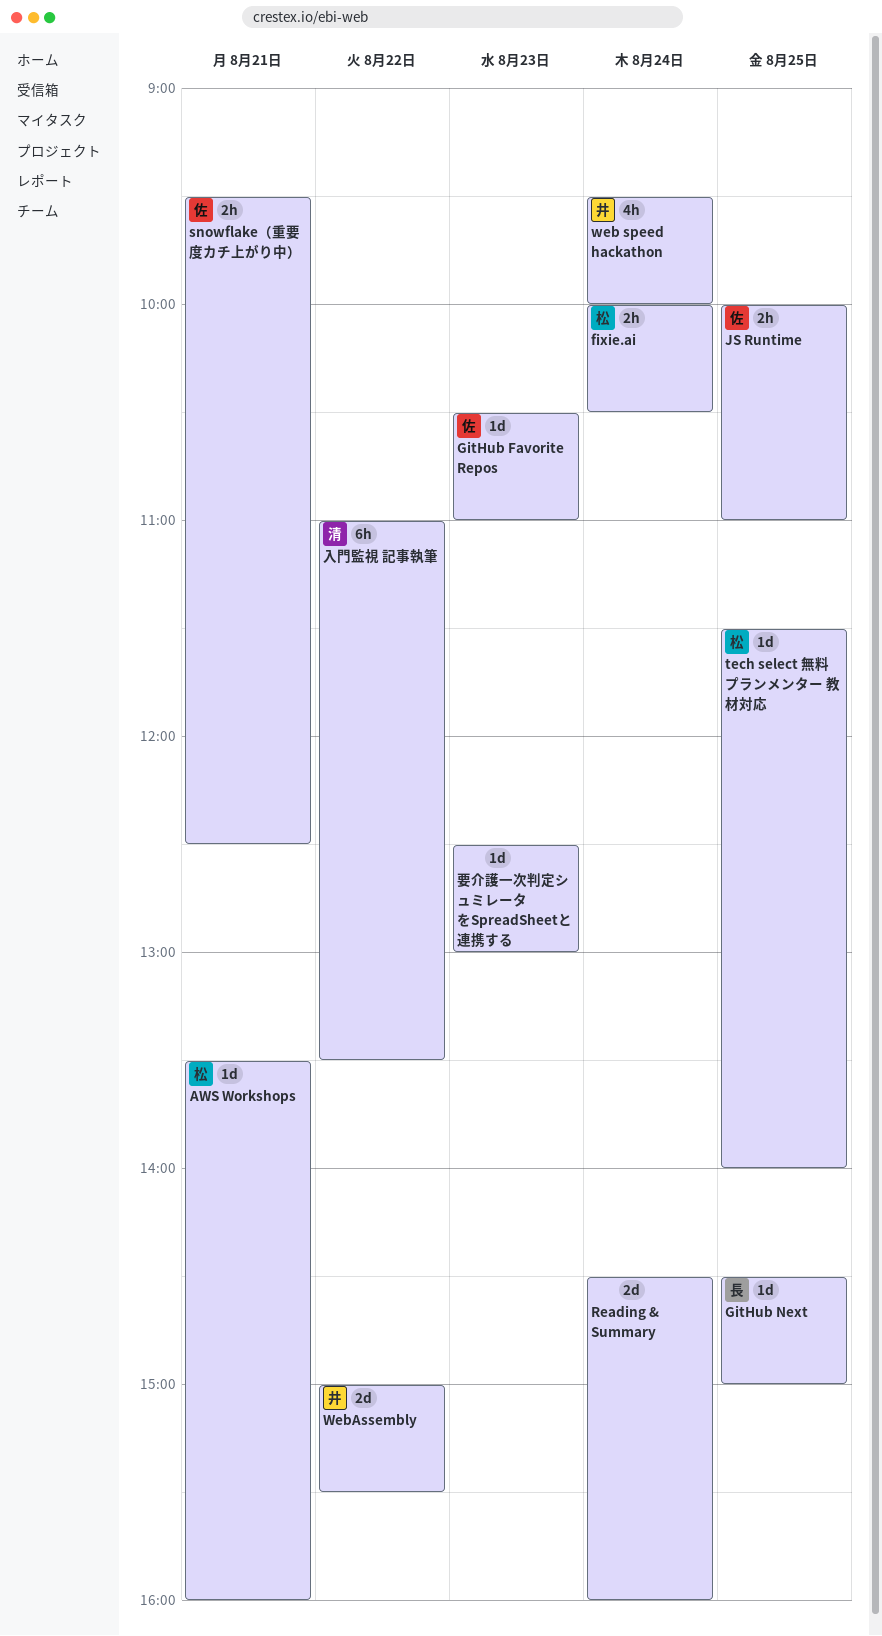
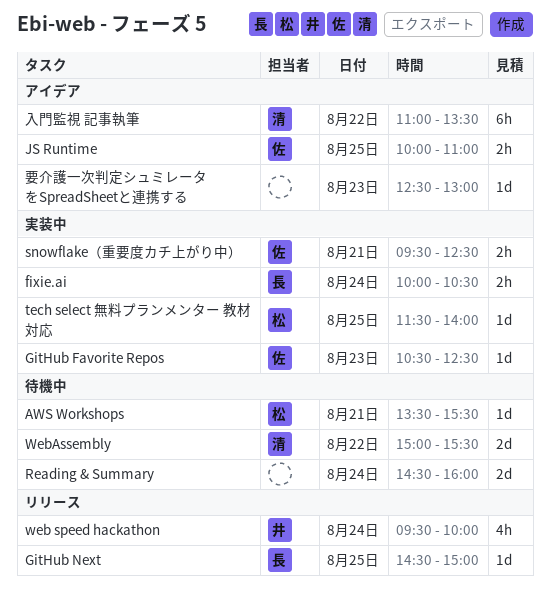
AWS Workshops, ends: 16:00 -> 15:30
fixie.ai, owner: 松 -> 長
GitHub Favorite Repos, ends: 11:00 -> 12:30
WebAssembly, owner: 井 -> 清

